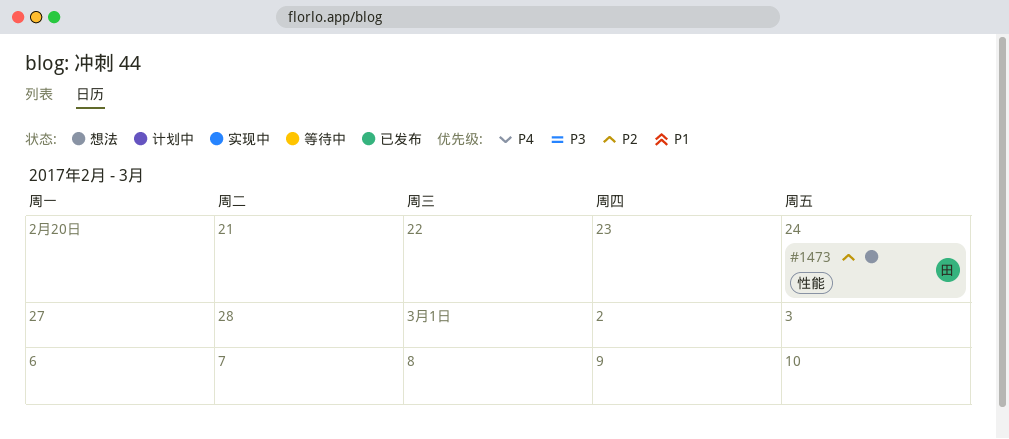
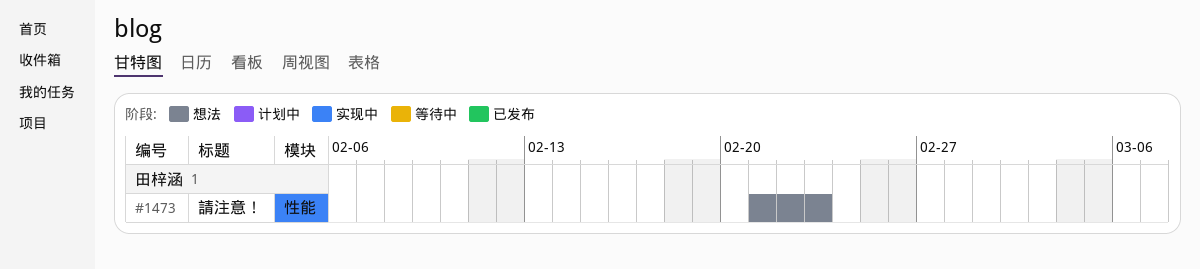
#1473, due: Feb 24 -> Feb 23

